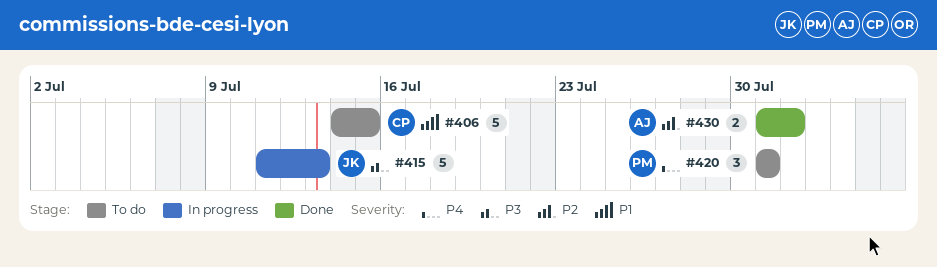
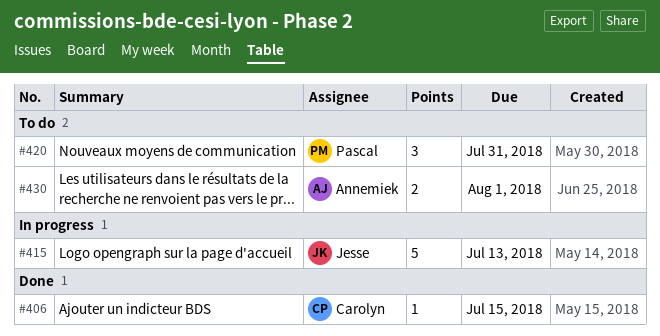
#406, status: To do -> Done
#406, estimate: 5 -> 1
#430, status: Done -> To do

